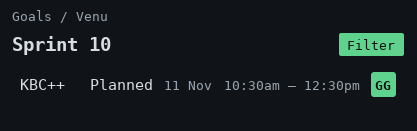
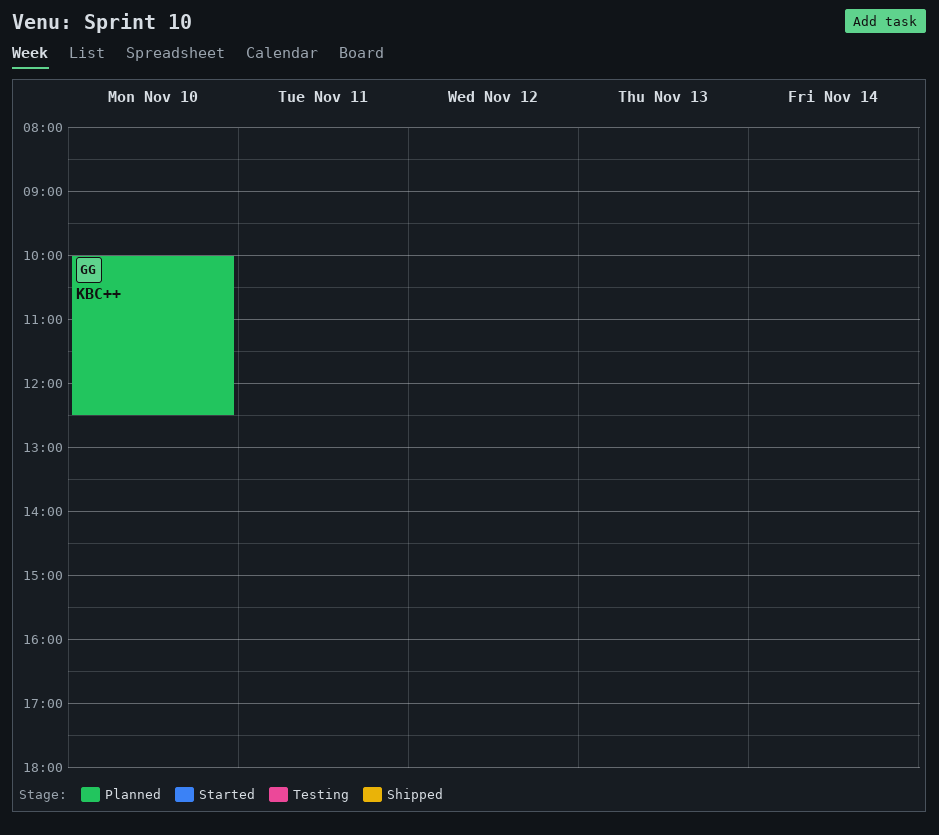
KBC++, day: Nov 11 -> Nov 10
KBC++, begins: 10:30 -> 10:00

